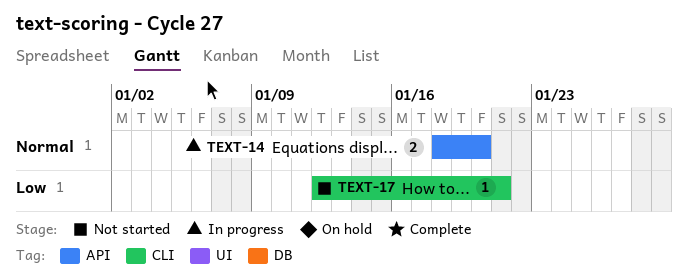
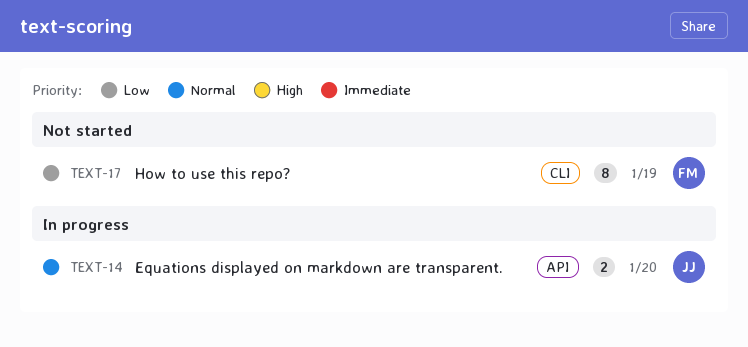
TEXT-17, estimate: 1 -> 8
TEXT-17, due: Jan 21 -> Jan 19

